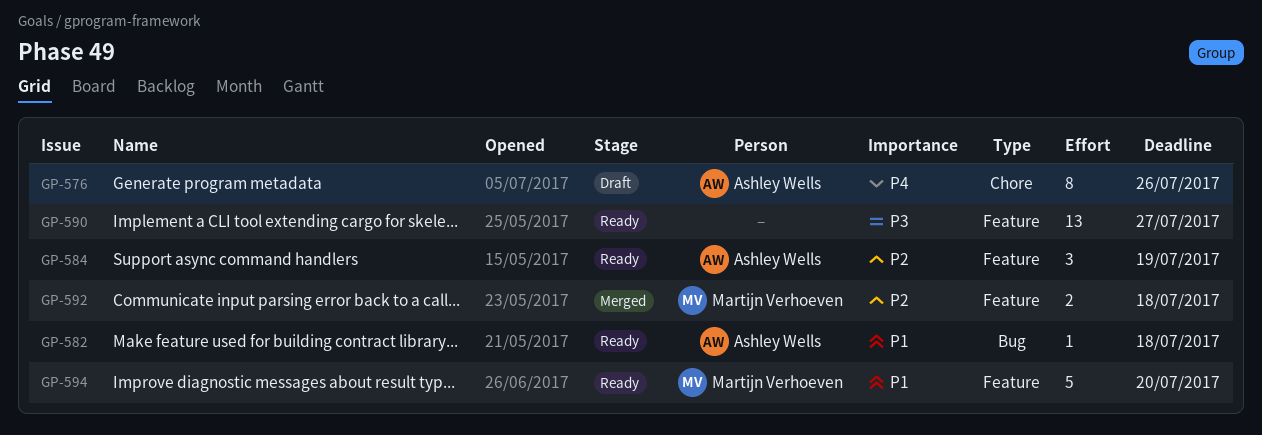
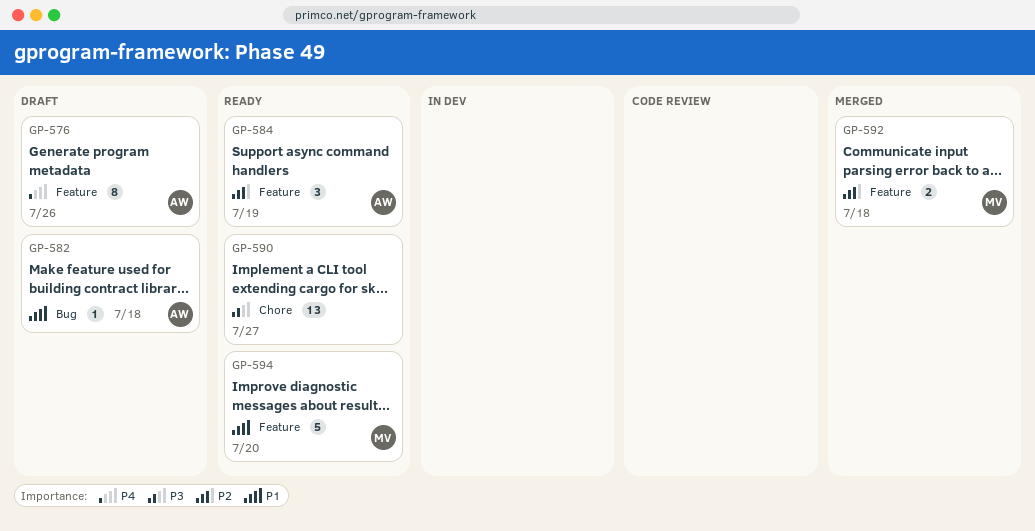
GP-576, label: Chore -> Feature
GP-582, status: Ready -> Draft
GP-590, label: Feature -> Chore

